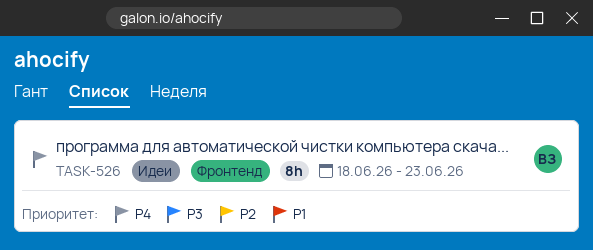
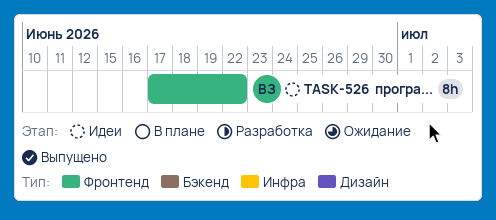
TASK-526, start: Jun 18 -> Jun 17
TASK-526, due: Jun 23 -> Jun 22

